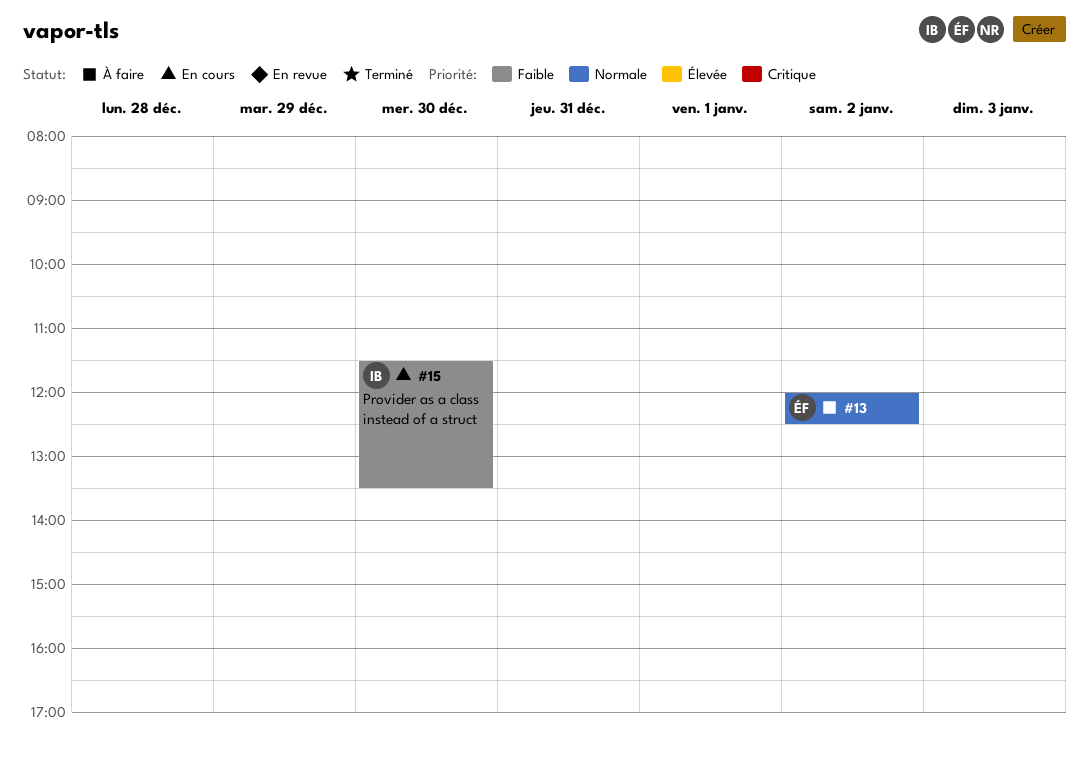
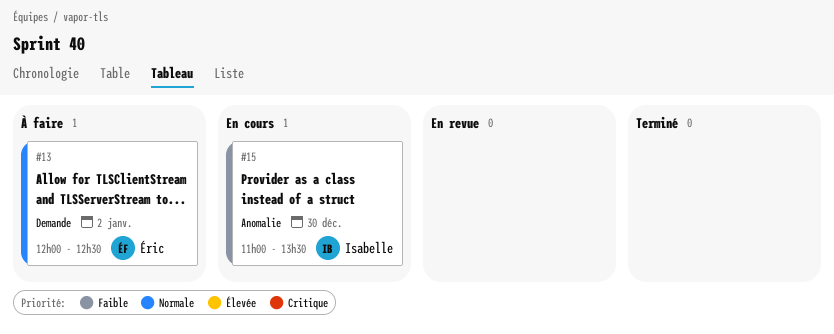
#15, begins: 11:30 -> 11:00

